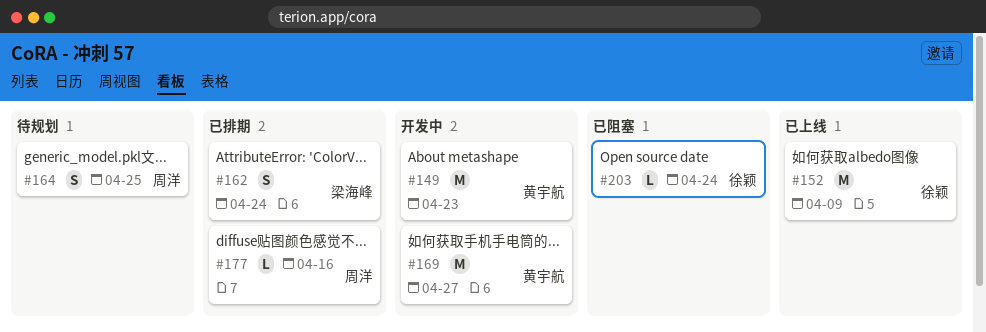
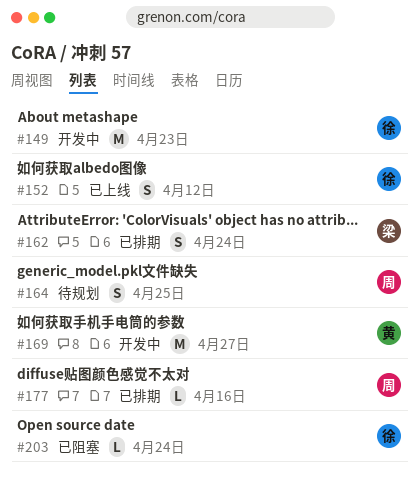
#149, owner: 黄宇航 -> 徐颖
#152, estimate: M -> S
#152, due: Apr 9 -> Apr 12

